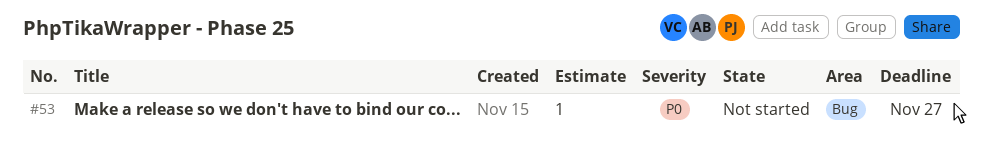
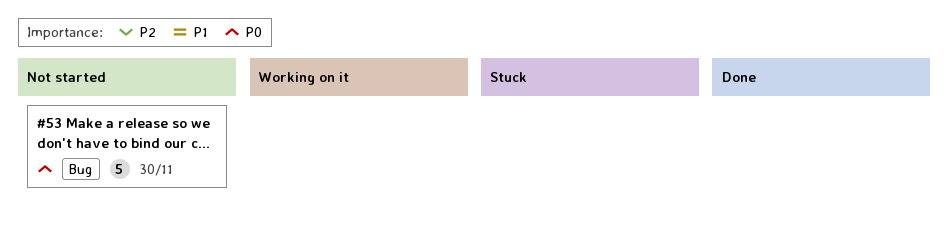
#53, estimate: 1 -> 5
#53, due: Nov 27 -> Nov 30

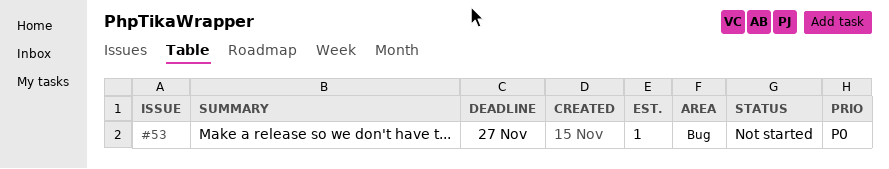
#53, estimate: 5 -> 1
#53, due: Nov 30 -> Nov 27

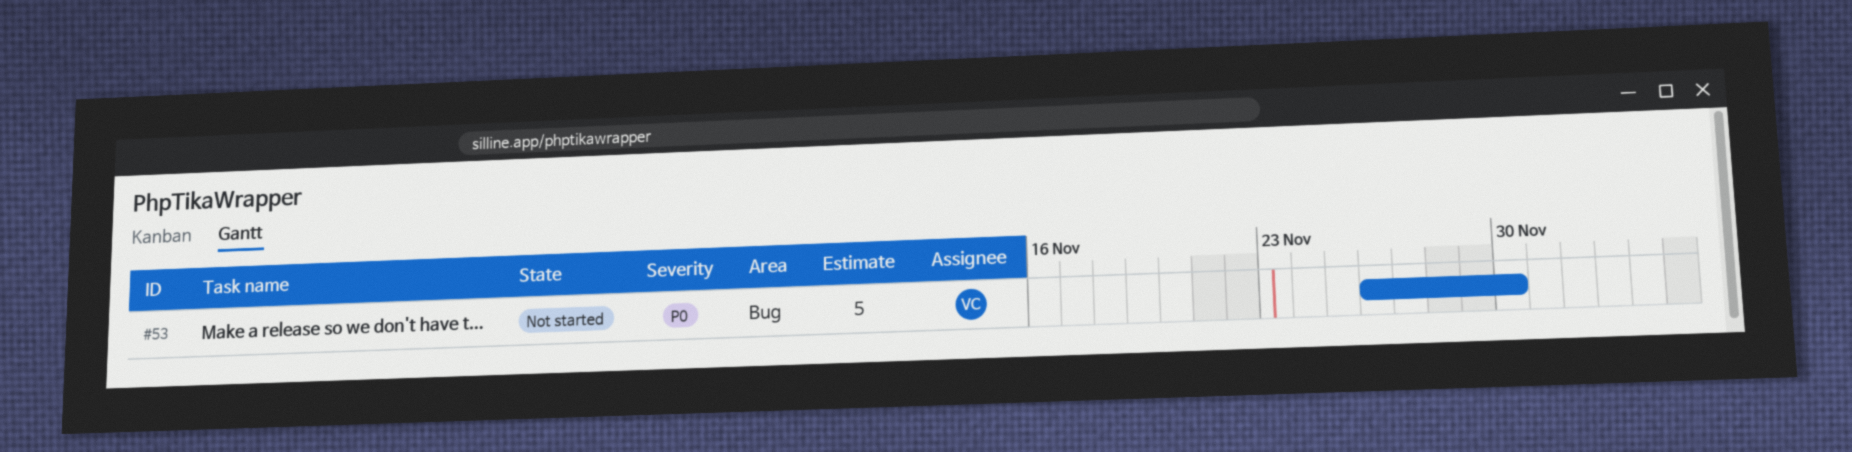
#53, estimate: 1 -> 5
#53, due: Nov 27 -> Nov 30

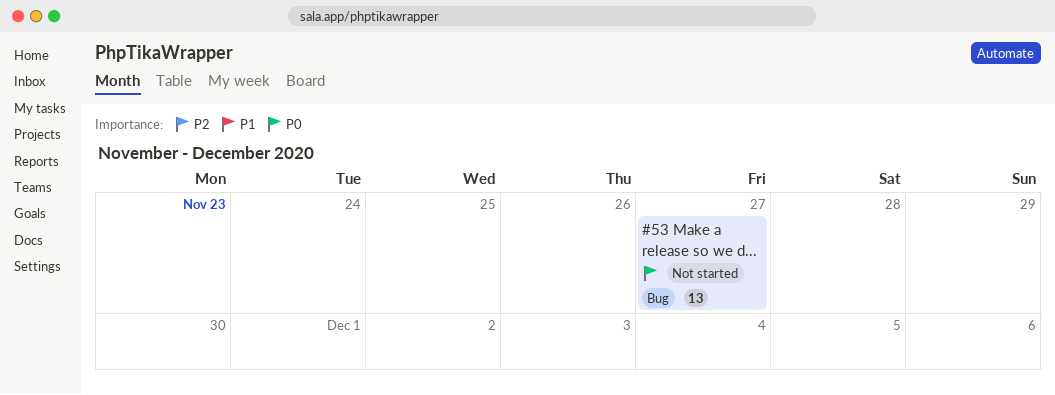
#53, estimate: 5 -> 13
#53, due: Nov 30 -> Nov 27

